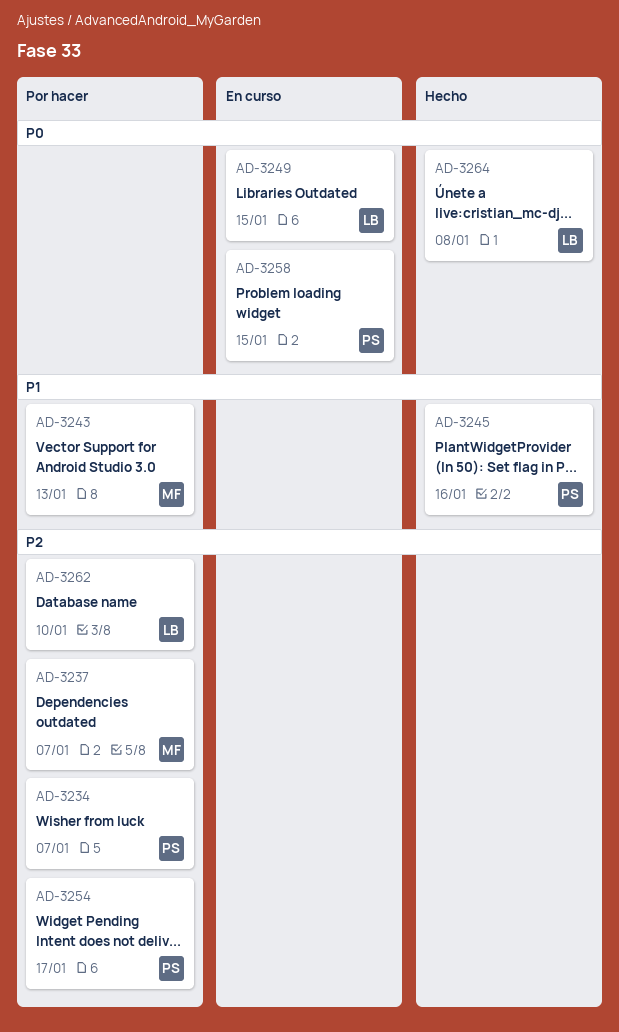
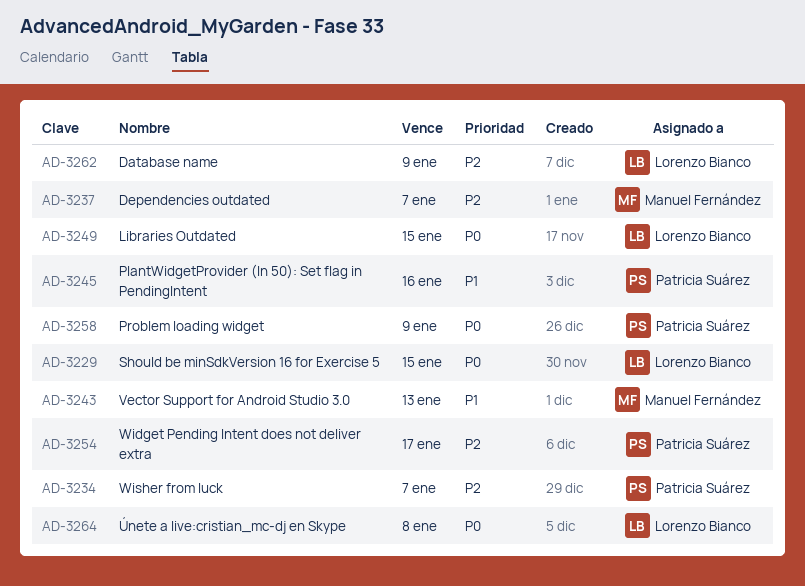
AD-3229: none -> present
AD-3258, due: Jan 15 -> Jan 9
AD-3262, due: Jan 10 -> Jan 9

